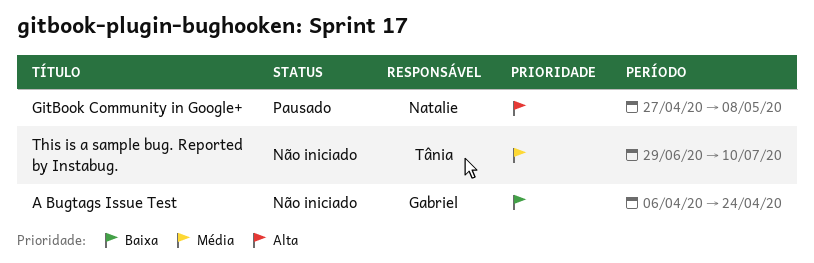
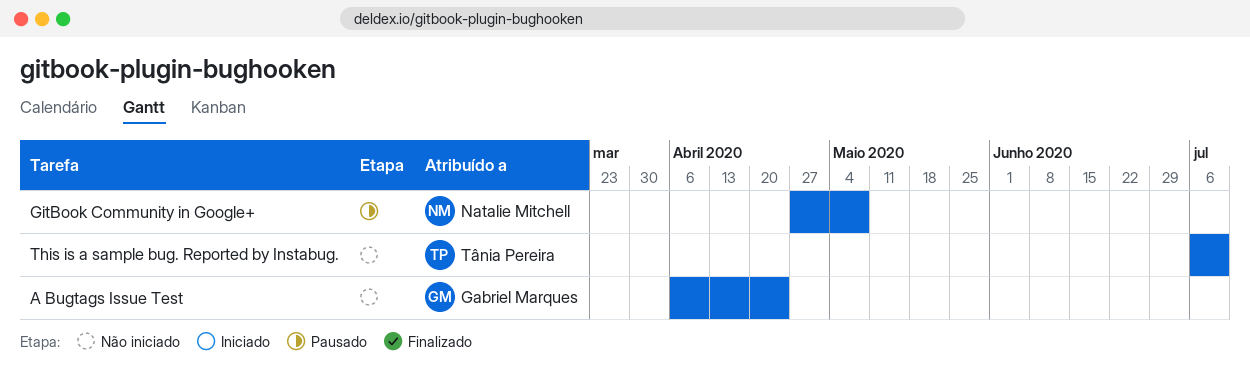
This is a sample bug. Reported by Instabug., start: Jun 29 -> Jul 6

